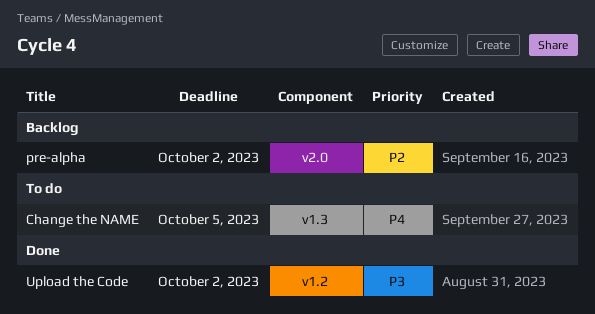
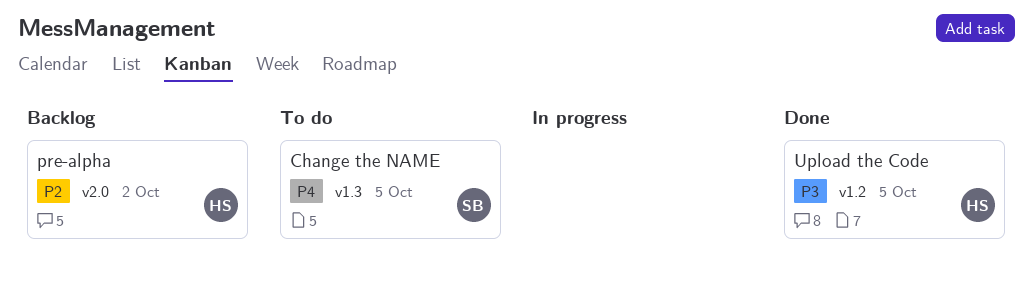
Upload the Code, due: Oct 2 -> Oct 5

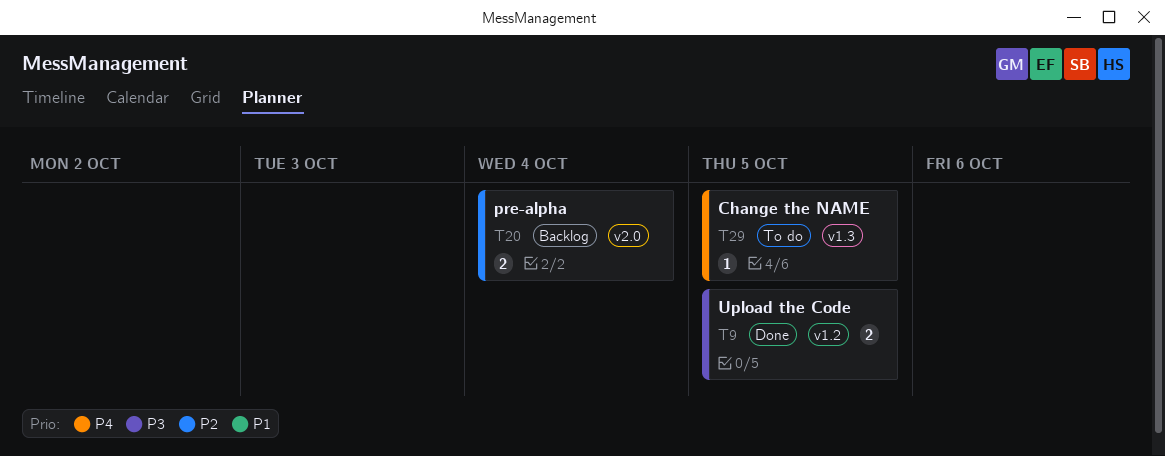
pre-alpha, due: Oct 2 -> Oct 4

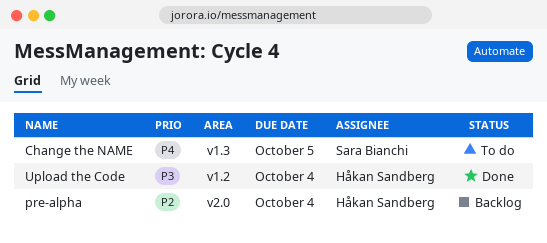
Upload the Code, due: Oct 5 -> Oct 4

